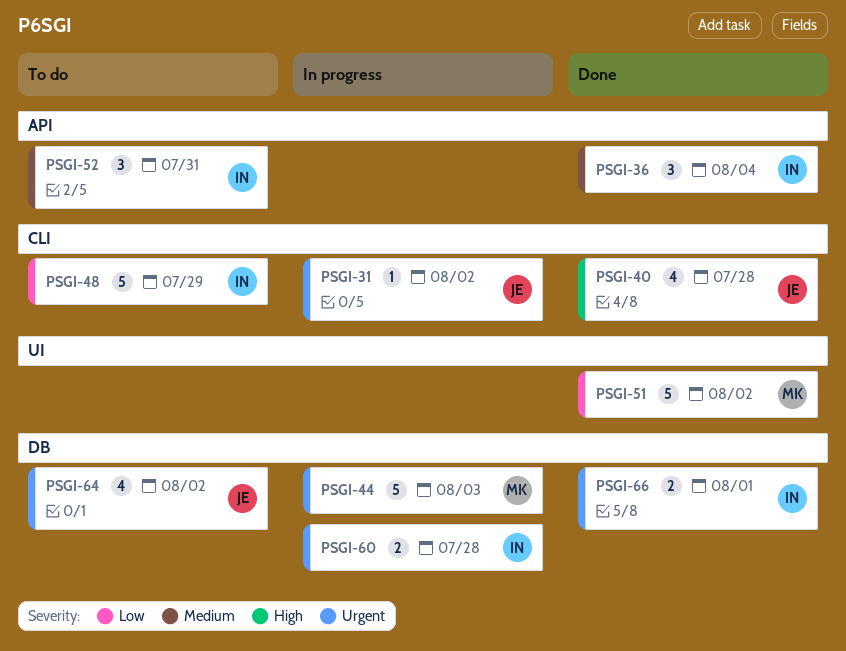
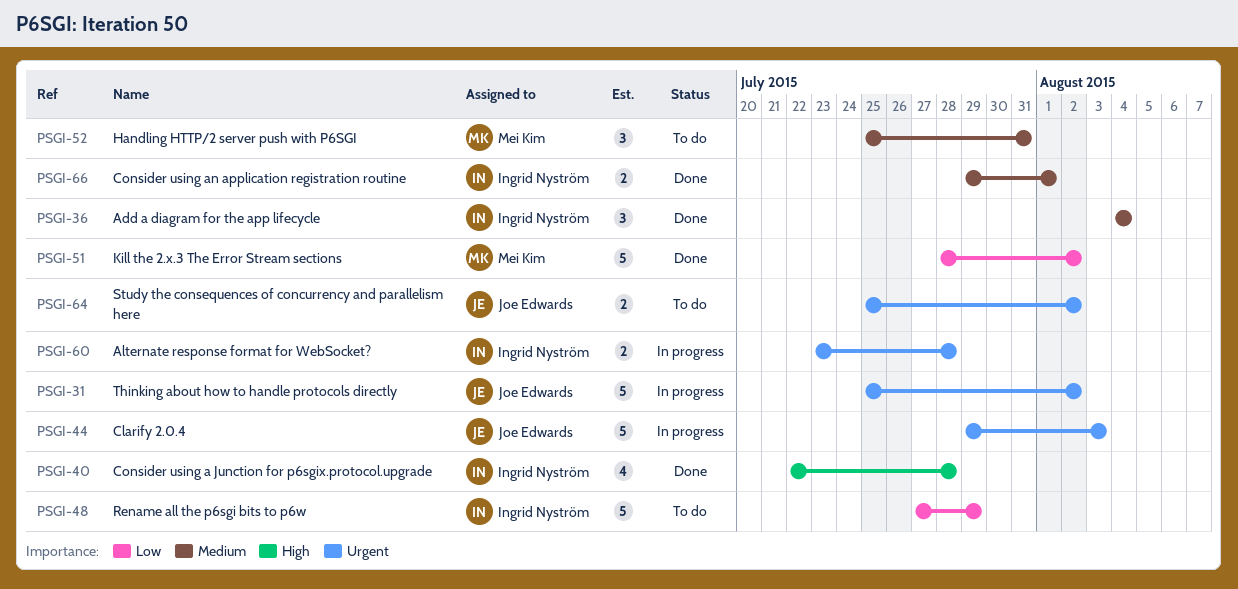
PSGI-31, estimate: 1 -> 5
PSGI-40, owner: Joe Edwards -> Ingrid Nyström
PSGI-44, owner: Mei Kim -> Joe Edwards
PSGI-52, owner: Ingrid Nyström -> Mei Kim
PSGI-64, estimate: 4 -> 2
PSGI-66, priority: Urgent -> Medium

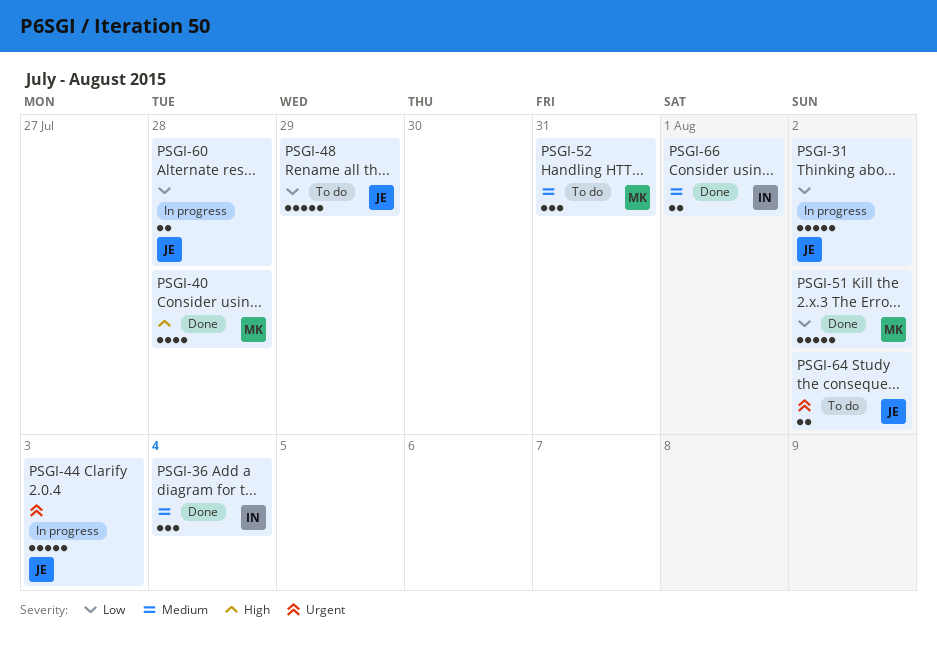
PSGI-31, priority: Urgent -> Low
PSGI-40, owner: Ingrid Nyström -> Mei Kim
PSGI-48, owner: Ingrid Nyström -> Joe Edwards
PSGI-60, owner: Ingrid Nyström -> Joe Edwards
PSGI-60, priority: Urgent -> Low

